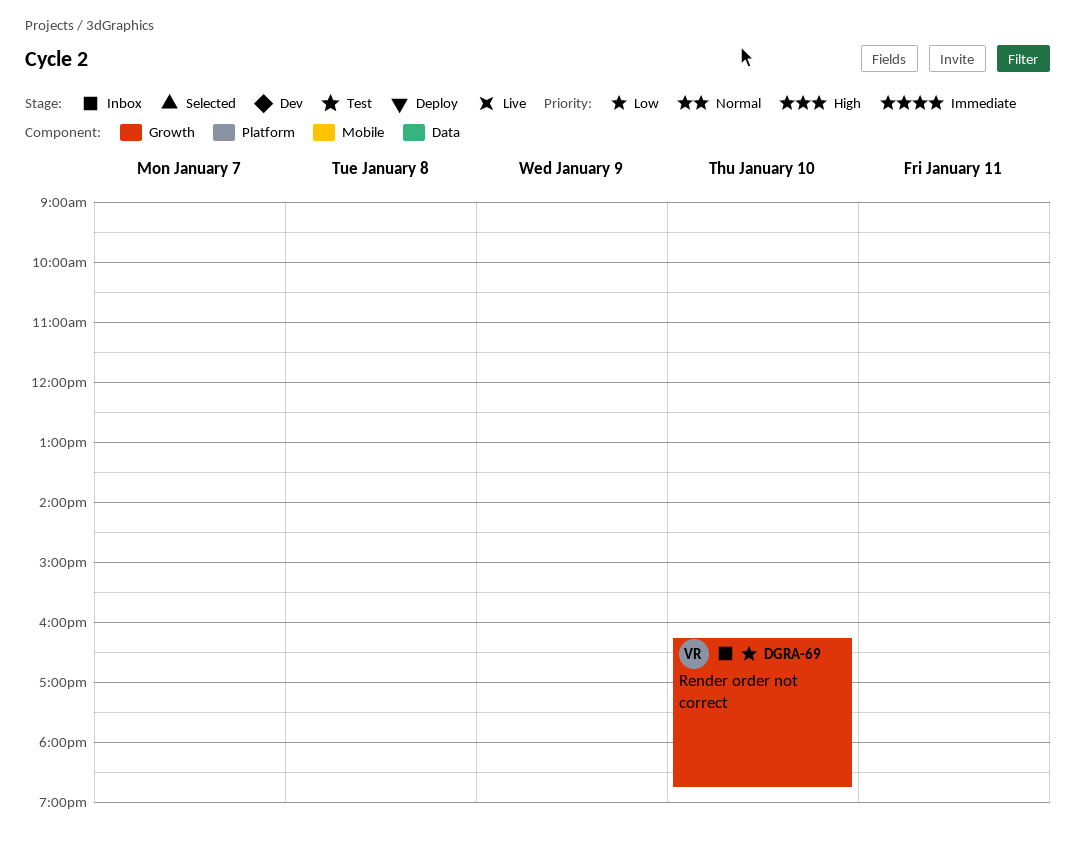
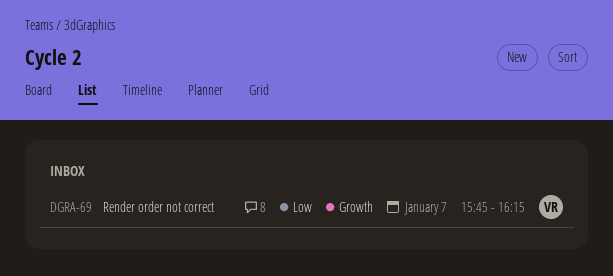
DGRA-69, day: Jan 10 -> Jan 7
DGRA-69, begins: 16:15 -> 15:45
DGRA-69, ends: 18:45 -> 16:15

